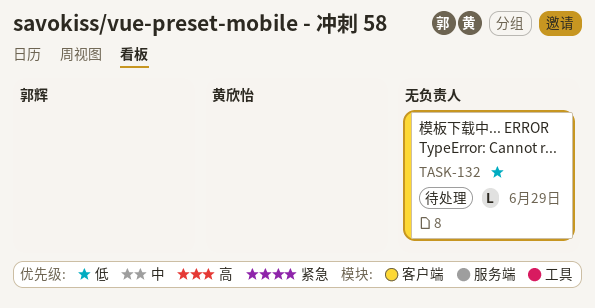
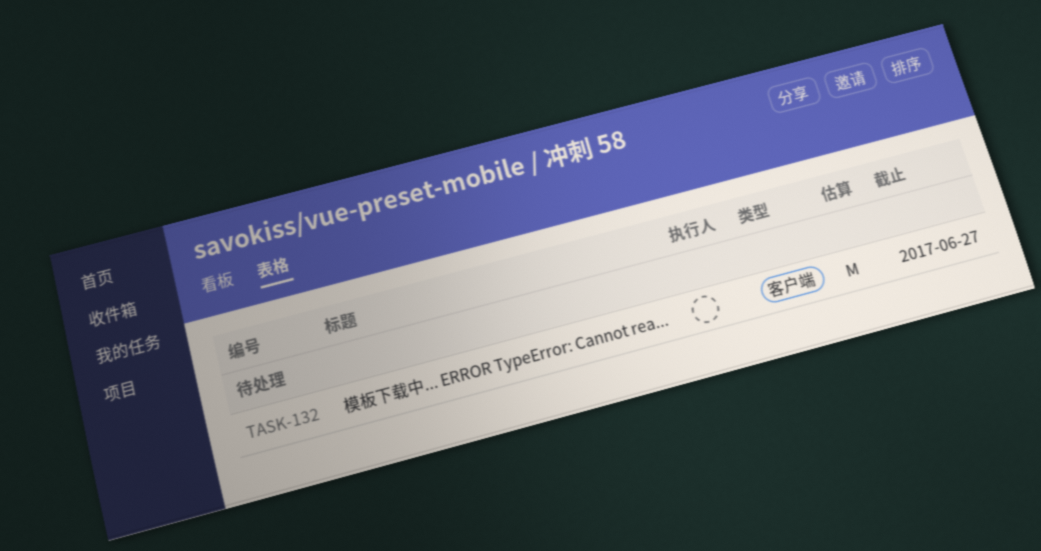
TASK-132, estimate: L -> M
TASK-132, due: Jun 29 -> Jun 27

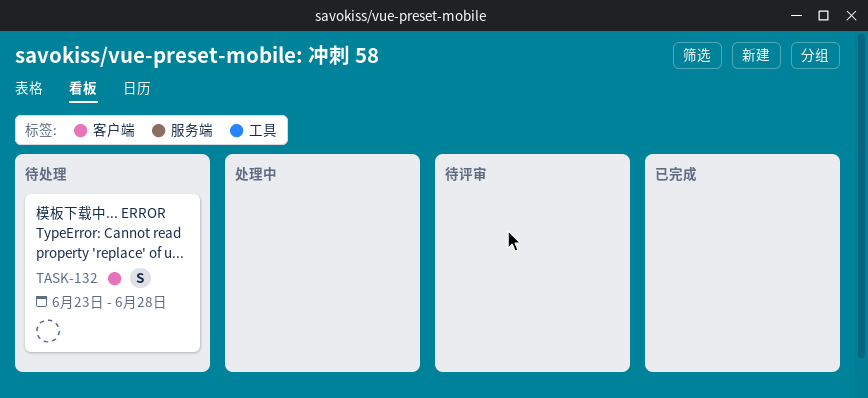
TASK-132, estimate: M -> S
TASK-132, due: Jun 27 -> Jun 28

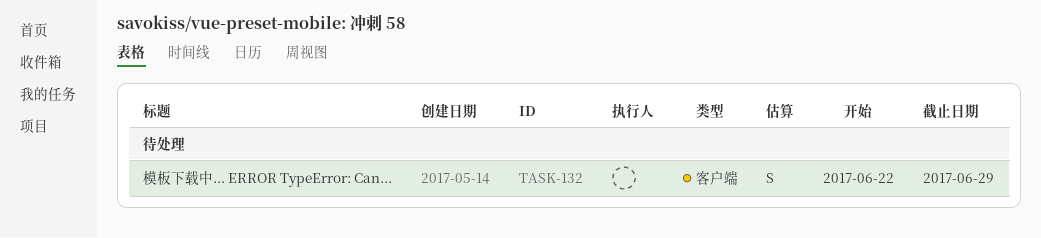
TASK-132, start: Jun 23 -> Jun 22
TASK-132, due: Jun 28 -> Jun 29

